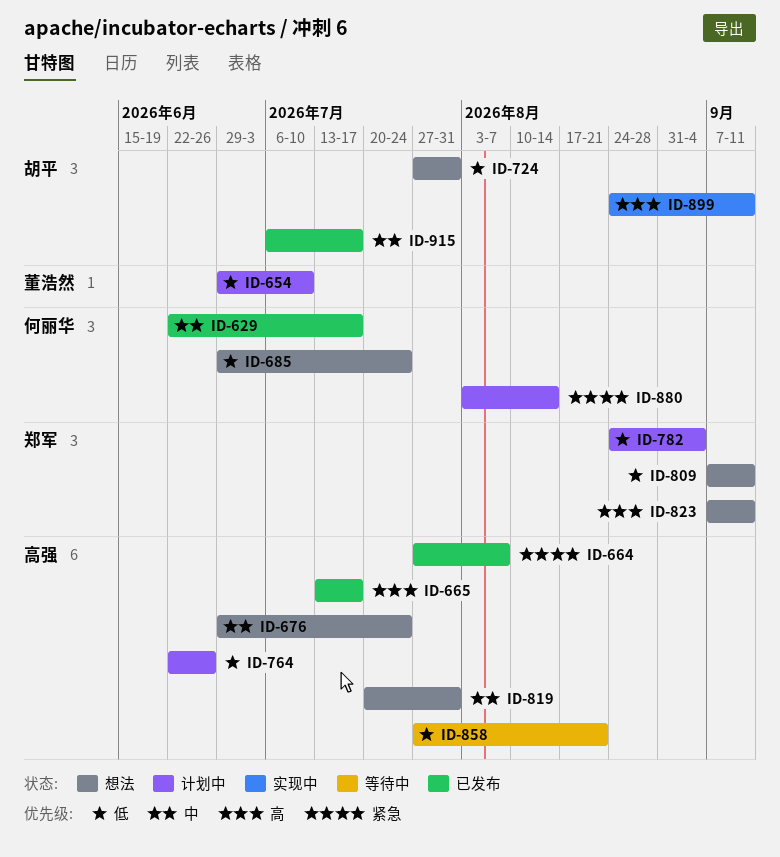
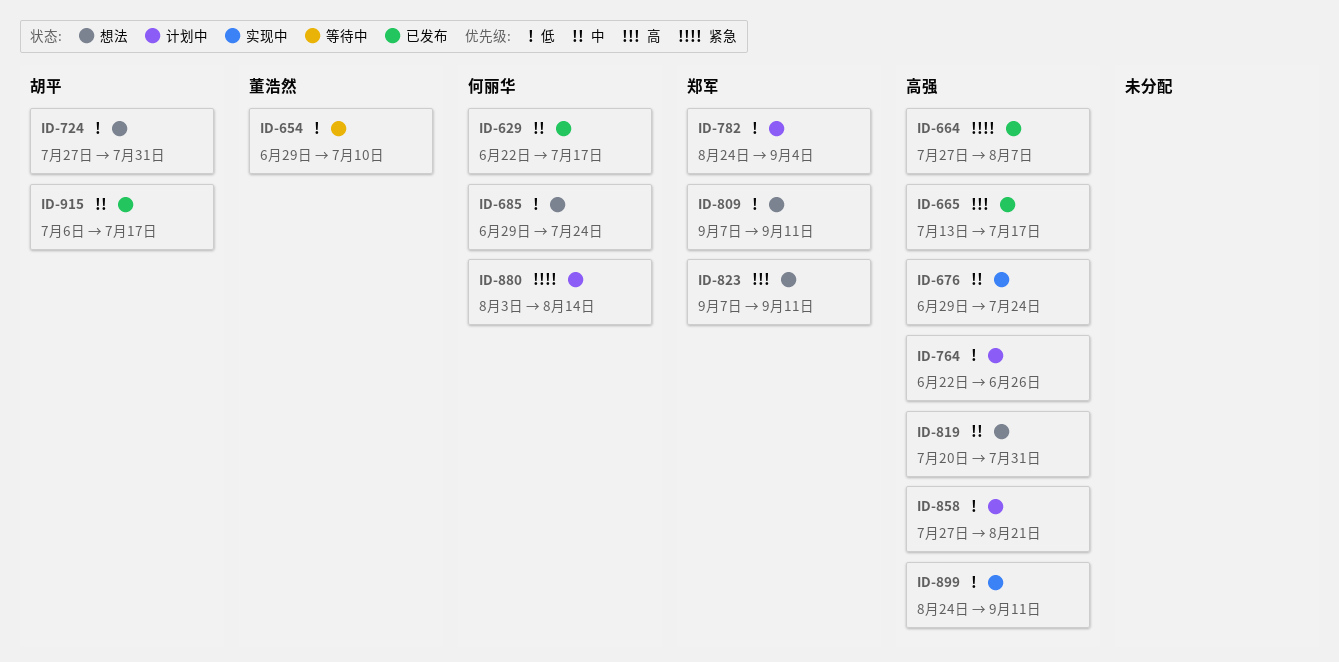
ID-654, status: 计划中 -> 等待中
ID-676, status: 想法 -> 实现中
ID-858, status: 等待中 -> 计划中
ID-899, owner: 胡平 -> 高强
ID-899, priority: 高 -> 低

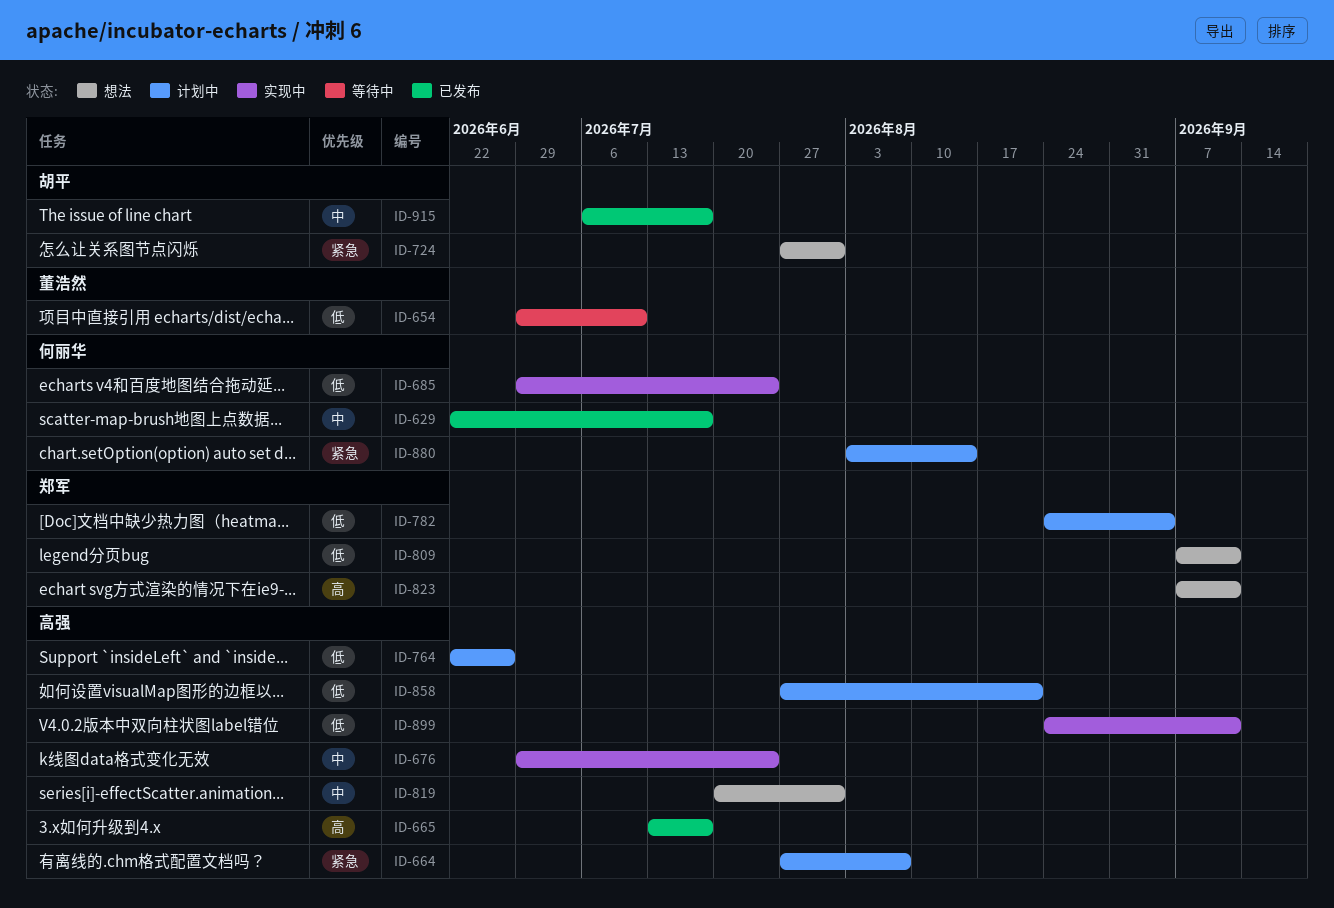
ID-664, status: 已发布 -> 计划中
ID-685, status: 想法 -> 实现中
ID-724, priority: 低 -> 紧急

